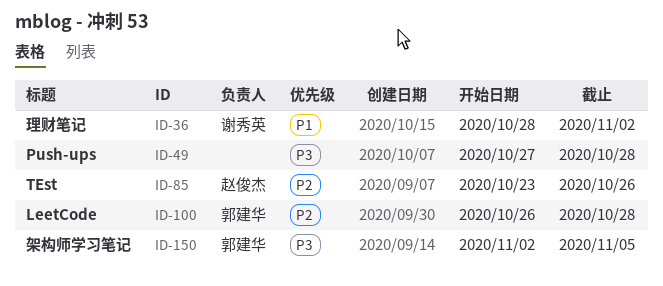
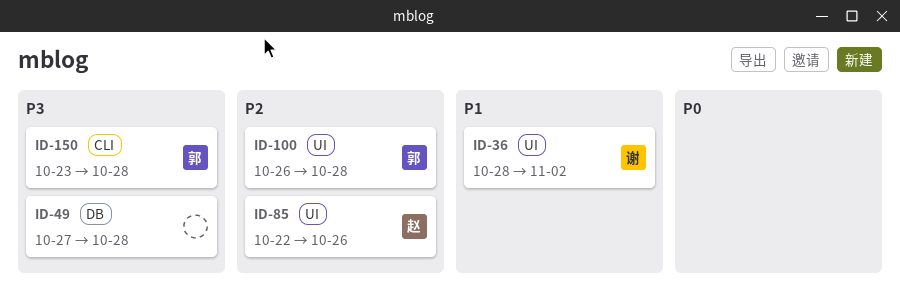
ID-85, start: Oct 23 -> Oct 22
ID-150, start: Nov 2 -> Oct 23
ID-150, due: Nov 5 -> Oct 28

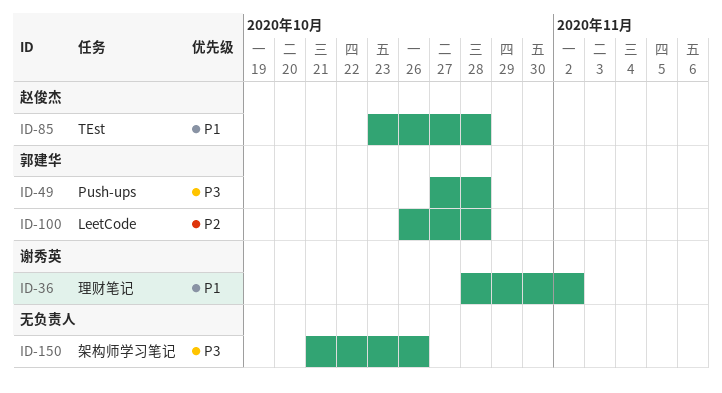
ID-49, owner: none -> 郭建华
ID-85, priority: P2 -> P1
ID-85, start: Oct 22 -> Oct 23
ID-85, due: Oct 26 -> Oct 28
ID-150, owner: 郭建华 -> none
ID-150, start: Oct 23 -> Oct 21
ID-150, due: Oct 28 -> Oct 26

